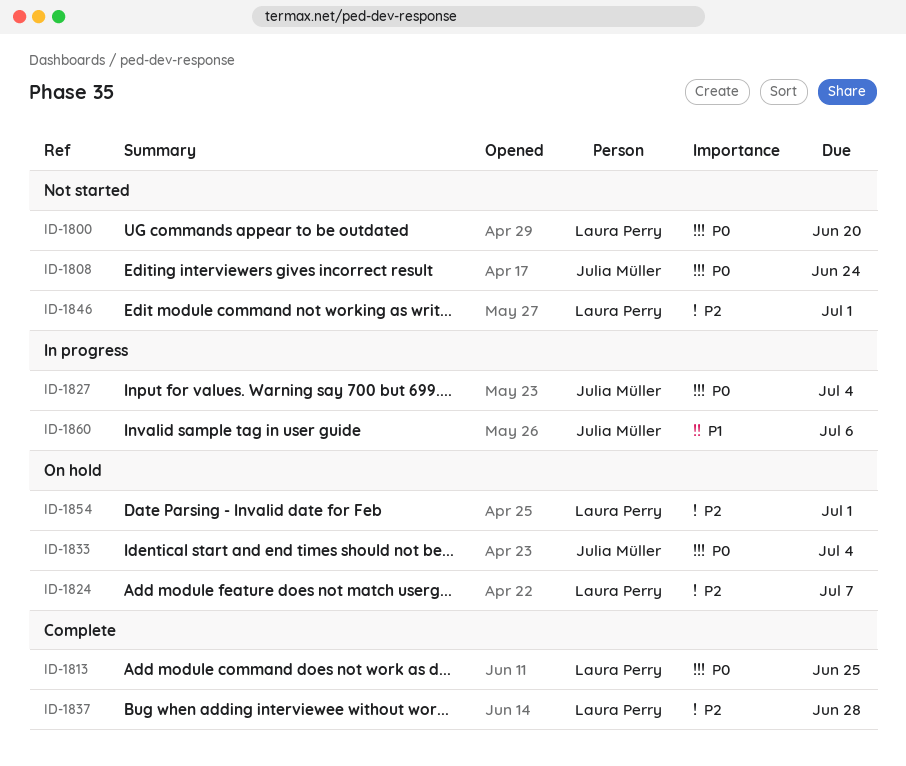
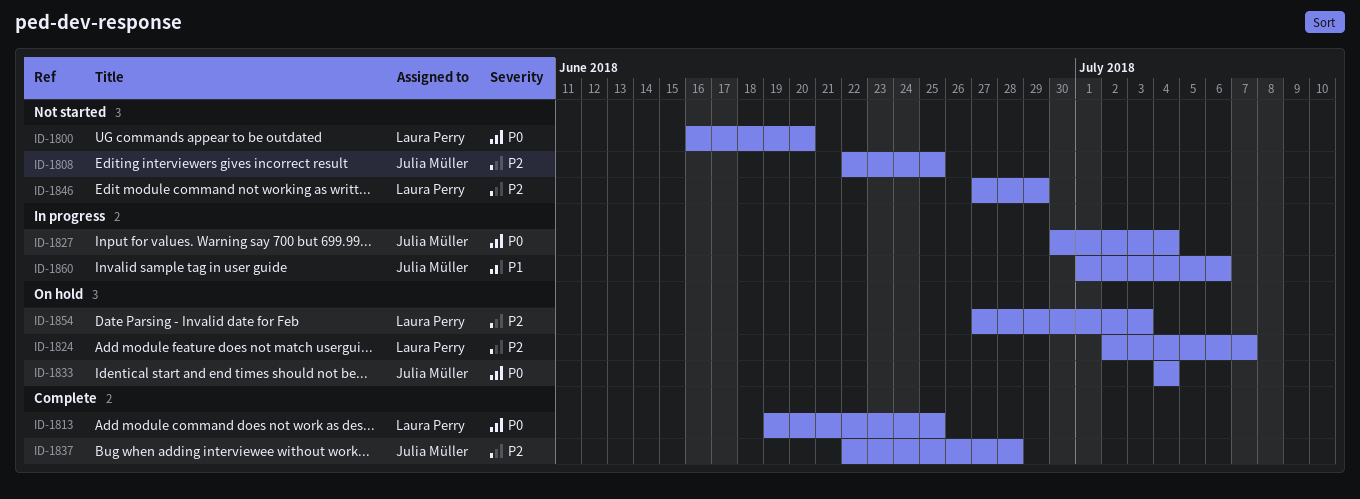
ID-1808, priority: P0 -> P2
ID-1808, due: Jun 24 -> Jun 25
ID-1837, owner: Laura Perry -> Julia Müller
ID-1846, due: Jul 1 -> Jun 29
ID-1854, due: Jul 1 -> Jul 3

